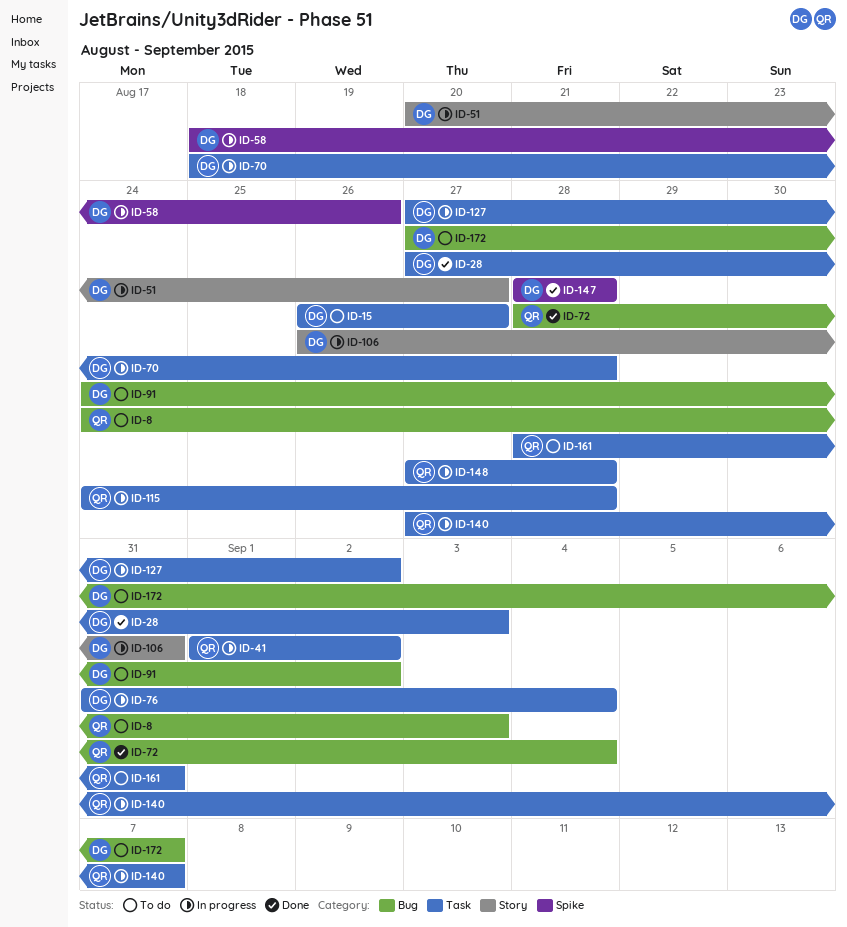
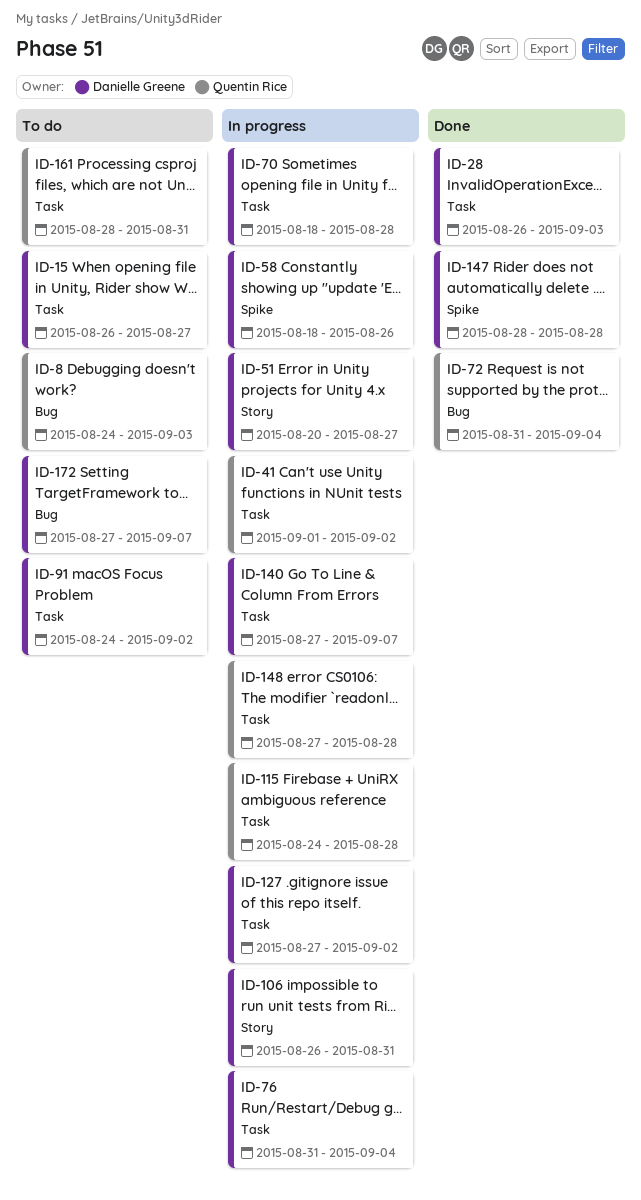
ID-28, start: Aug 27 -> Aug 26
ID-72, start: Aug 28 -> Aug 31
ID-91, label: Bug -> Task
ID-140, owner: Quentin Rice -> Danielle Greene

